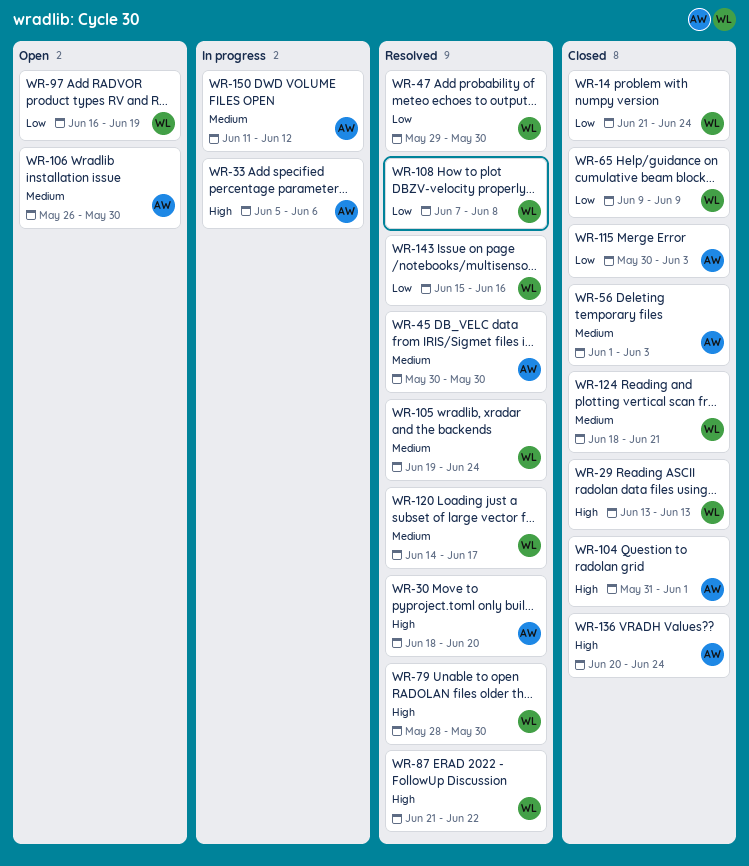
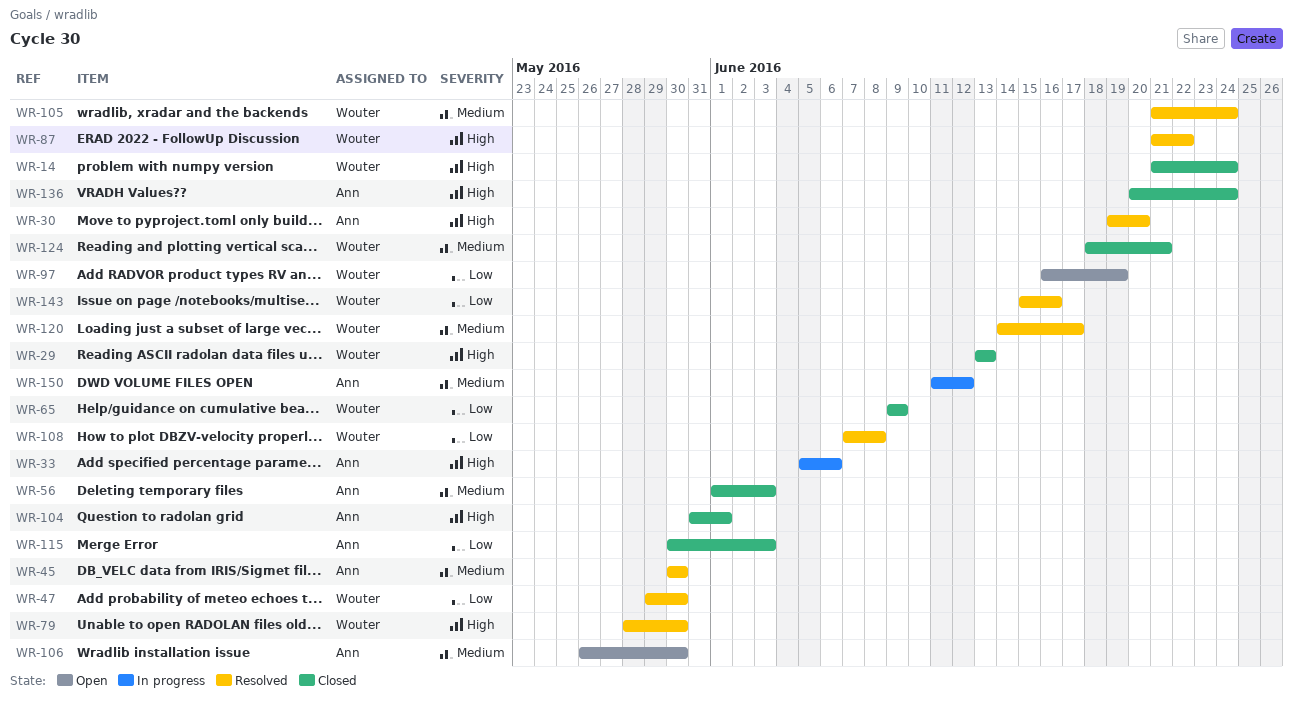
WR-14, priority: Low -> High
WR-30, start: Jun 18 -> Jun 19
WR-105, start: Jun 19 -> Jun 21

